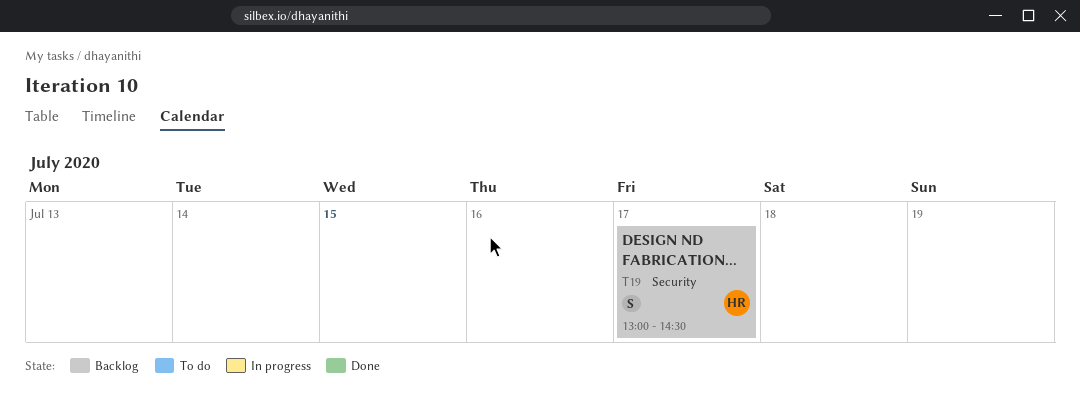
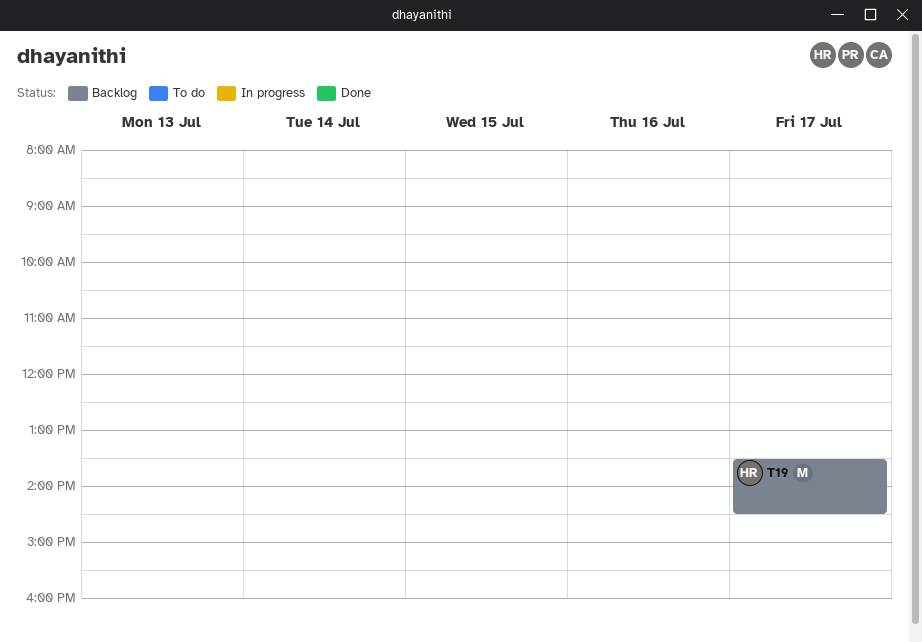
T19, estimate: S -> M
T19, begins: 13:00 -> 13:30

